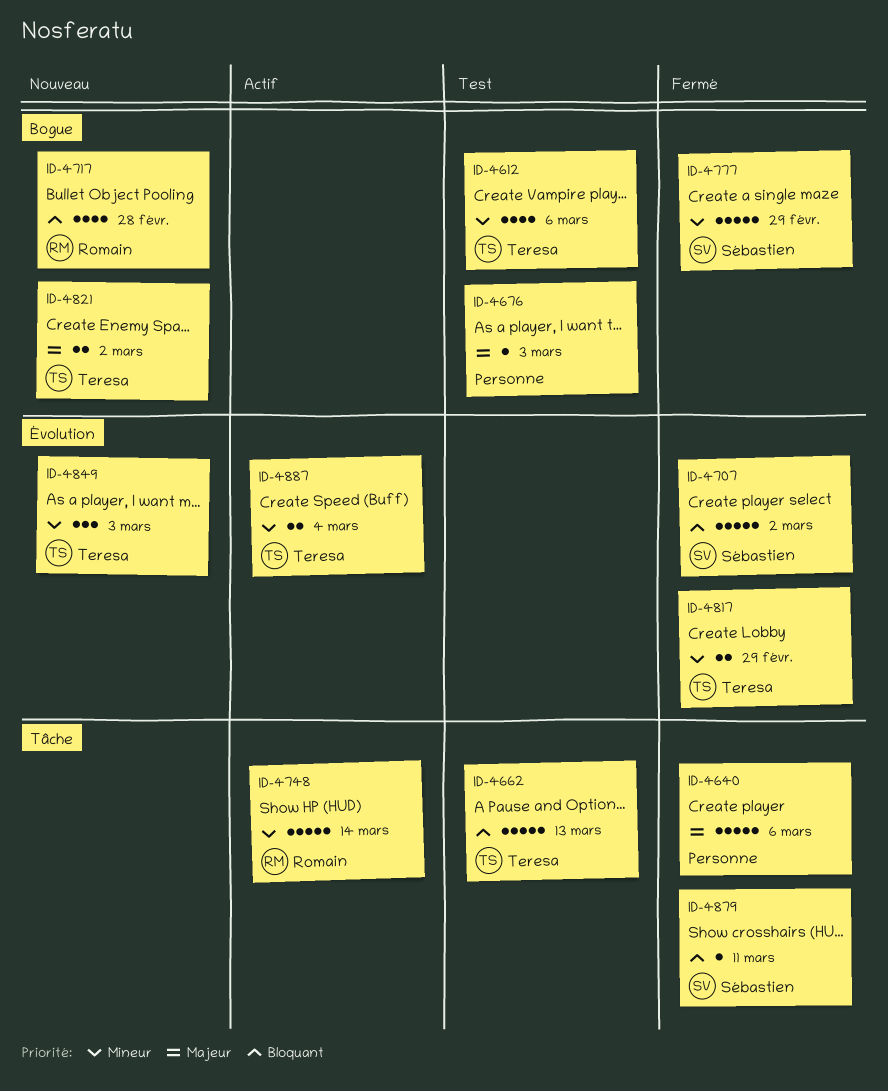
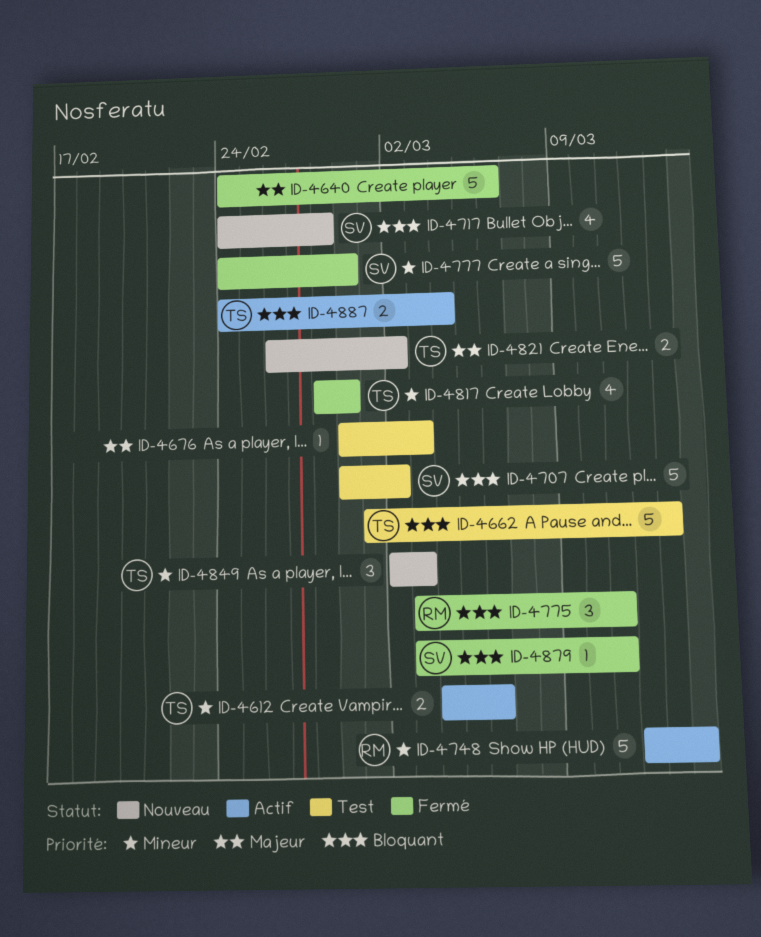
ID-4612, status: Test -> Actif
ID-4612, estimate: 4 -> 2
ID-4707, status: Fermé -> Test
ID-4717, owner: Romain -> Sébastien
ID-4775: none -> present
ID-4817, estimate: 2 -> 4
ID-4887, priority: Mineur -> Bloquant

